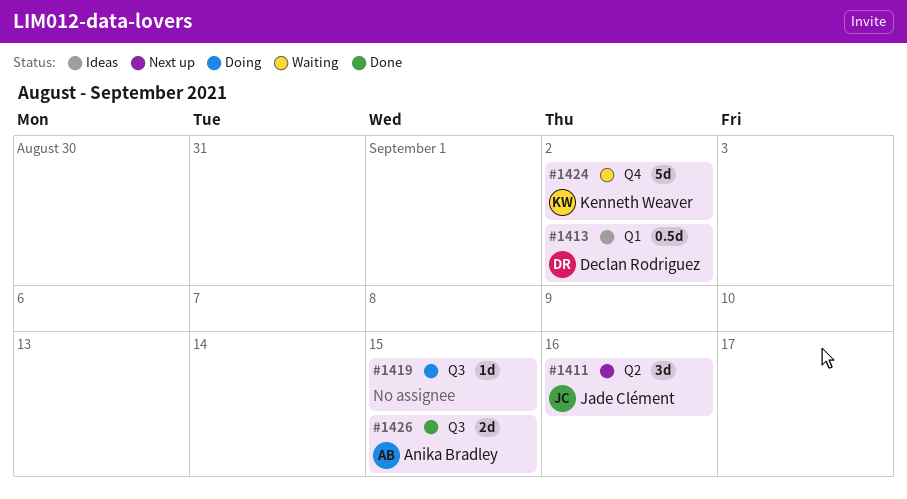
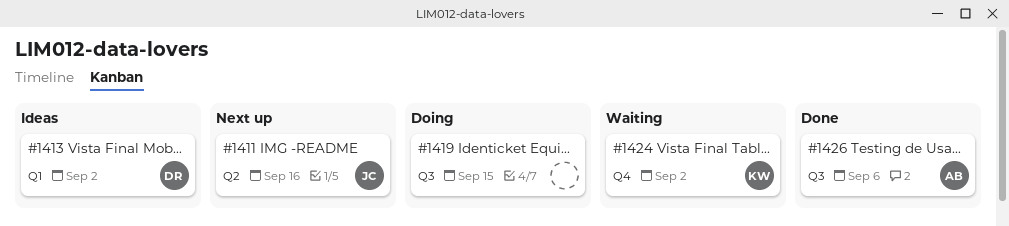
#1426, due: Sep 15 -> Sep 6

